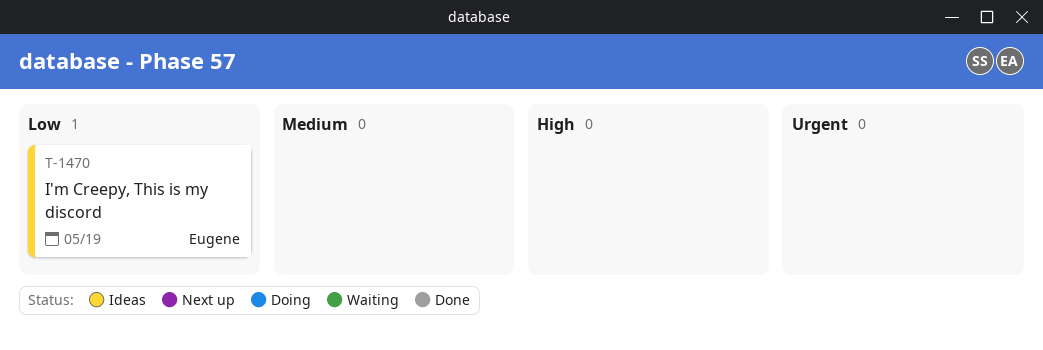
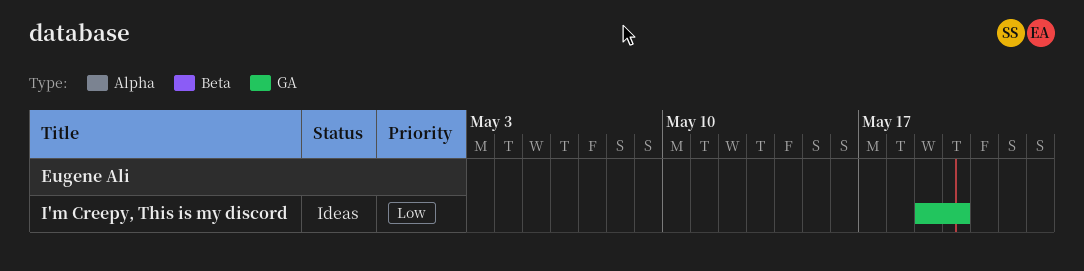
I'm Creepy, This is my discord, due: May 19 -> May 20

